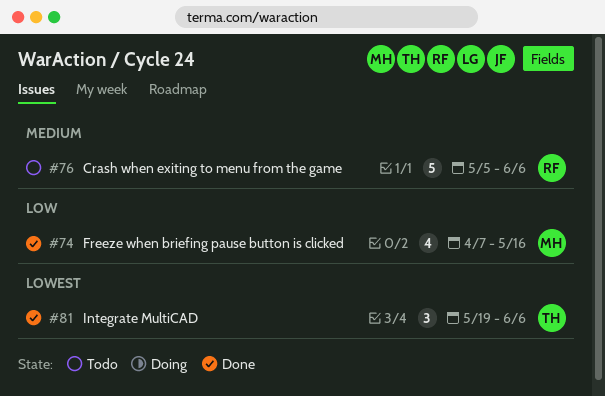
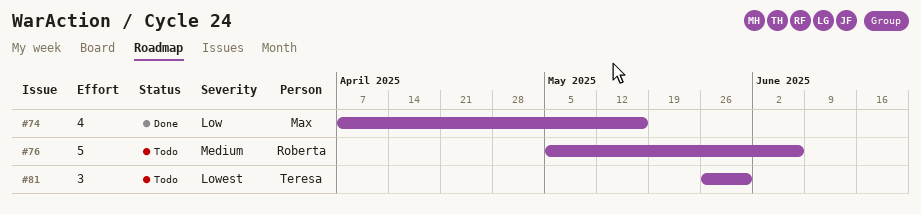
#81, status: Done -> Todo
#81, start: May 19 -> May 26
#81, due: Jun 6 -> May 30

